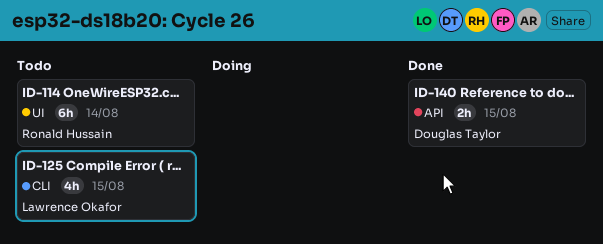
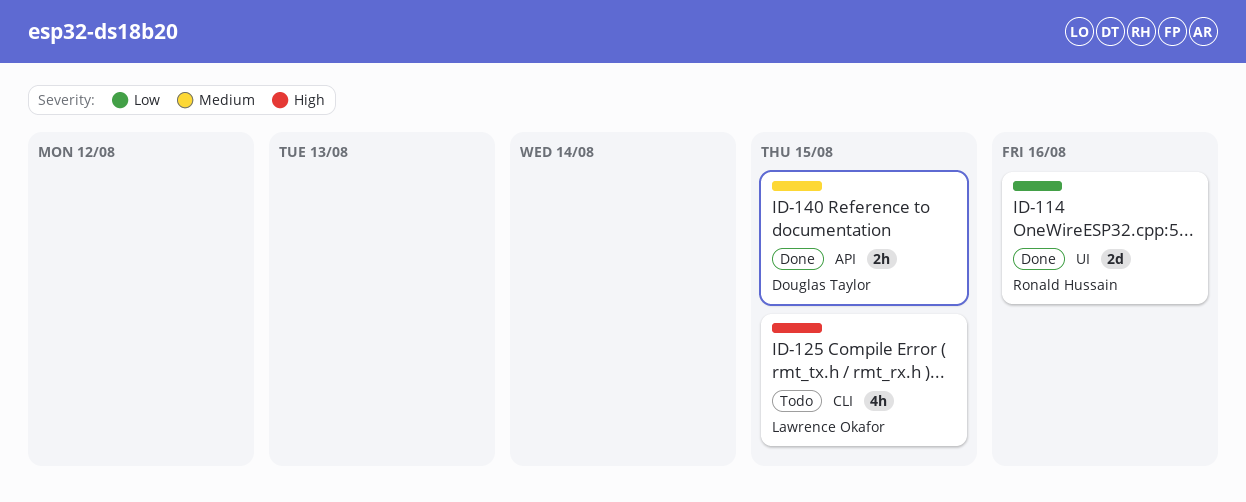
ID-114, status: Todo -> Done
ID-114, estimate: 6h -> 2d
ID-114, due: Aug 14 -> Aug 16

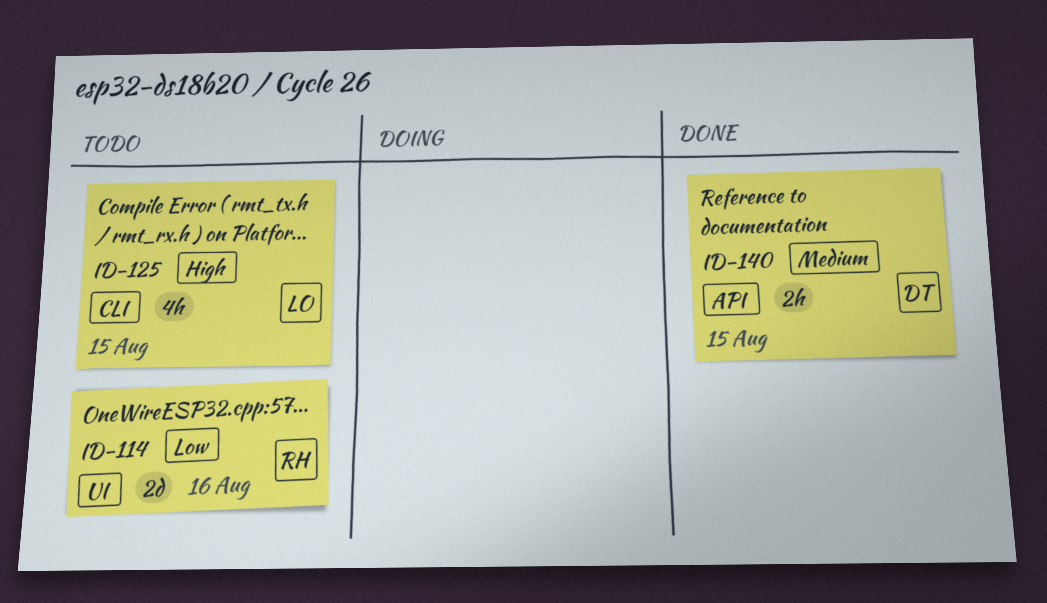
ID-114, status: Done -> Todo

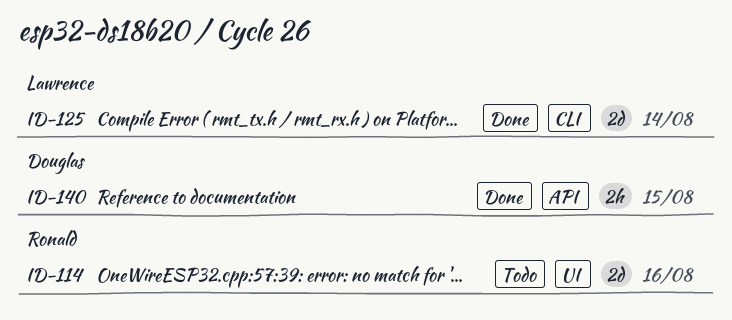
ID-125, status: Todo -> Done
ID-125, estimate: 4h -> 2d
ID-125, due: Aug 15 -> Aug 14

